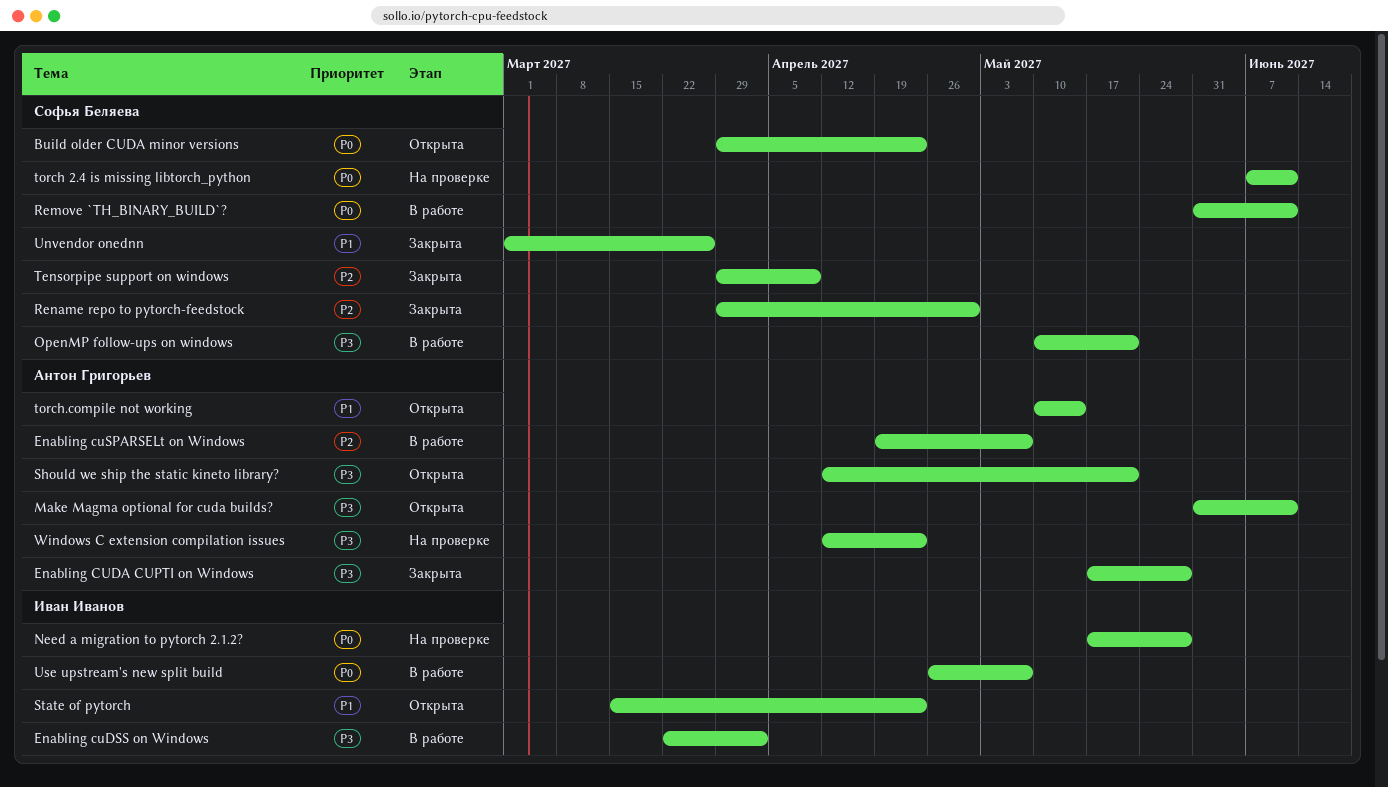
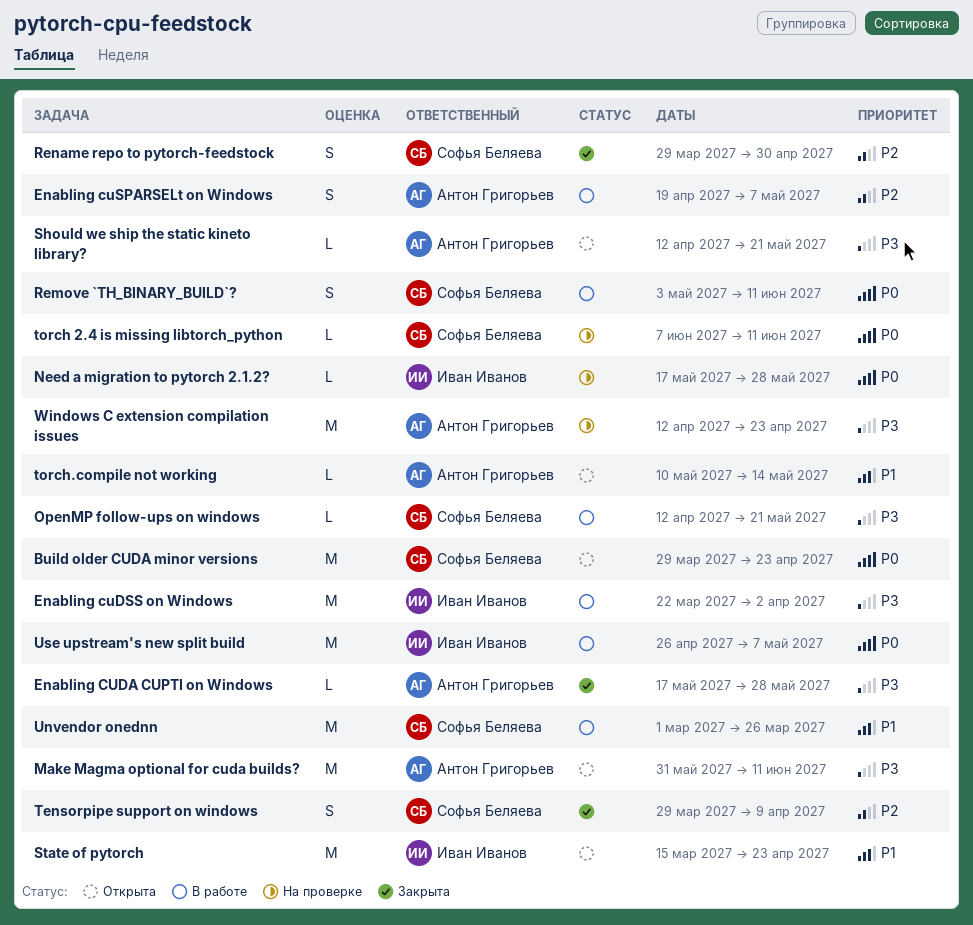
OpenMP follow-ups on windows, start: May 10 -> Apr 12
Remove `TH_BINARY_BUILD`?, start: May 31 -> May 3
Unvendor onednn, status: Закрыта -> В работе

